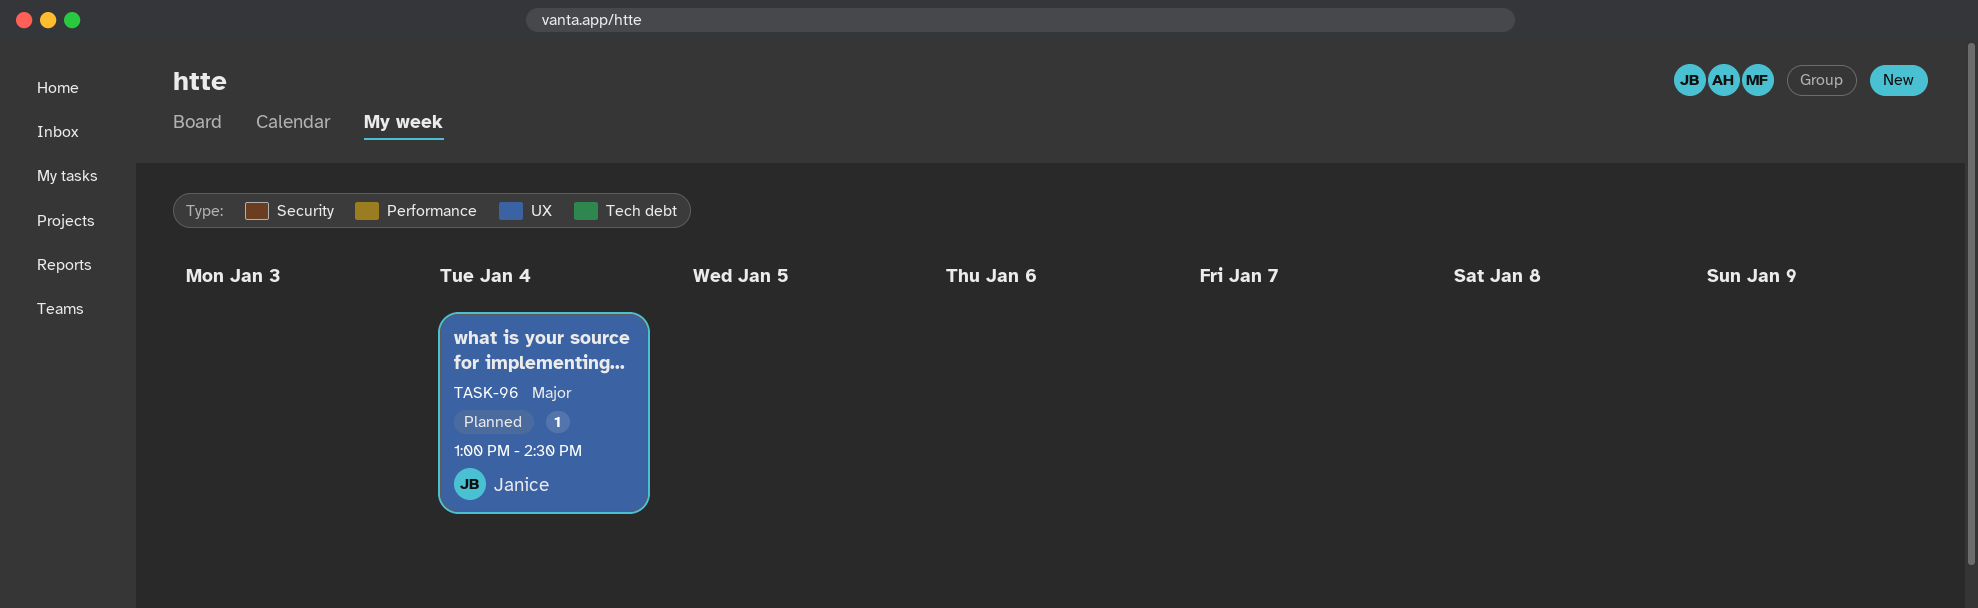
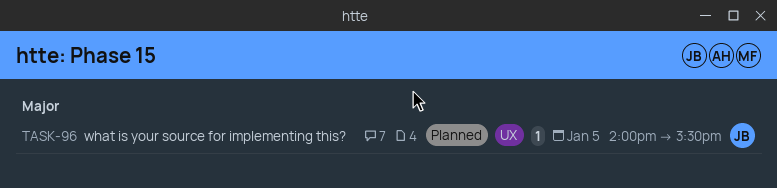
TASK-96, day: Jan 4 -> Jan 5
TASK-96, begins: 13:00 -> 14:00
TASK-96, ends: 14:30 -> 15:30

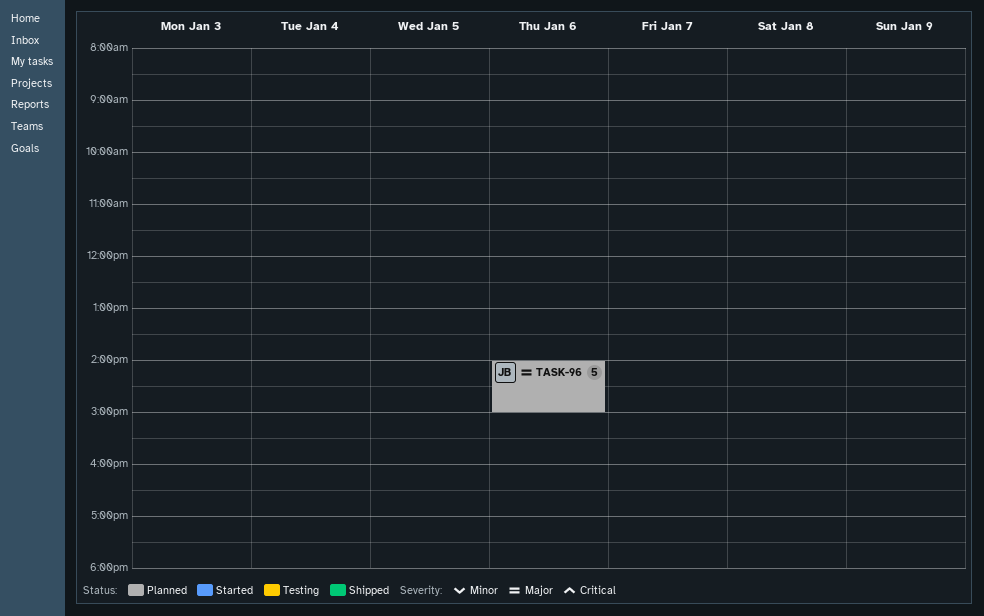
TASK-96, estimate: 1 -> 5
TASK-96, day: Jan 5 -> Jan 6
TASK-96, ends: 15:30 -> 15:00

